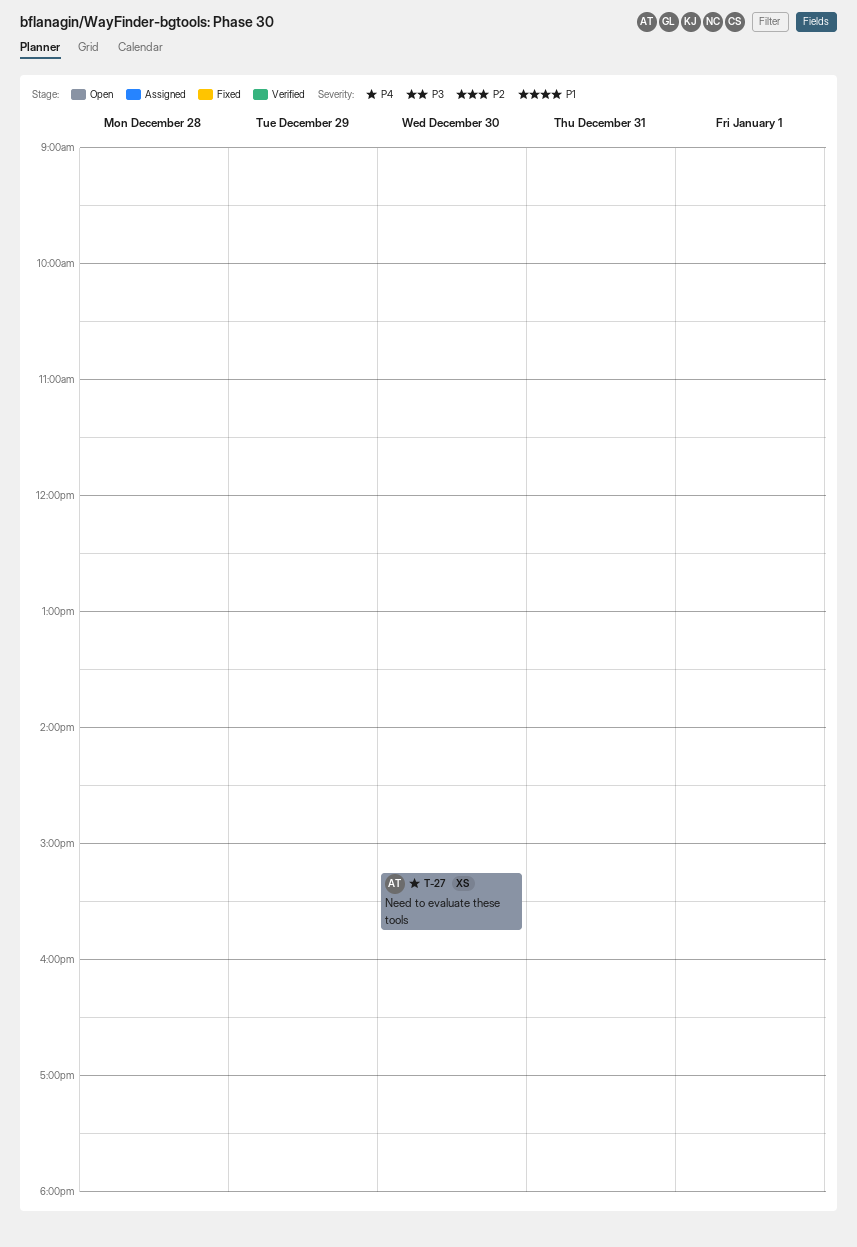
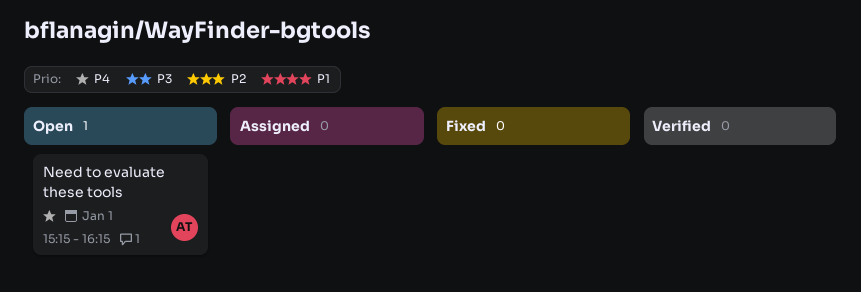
Need to evaluate these tools, day: Dec 30 -> Jan 1
Need to evaluate these tools, ends: 15:45 -> 16:15

